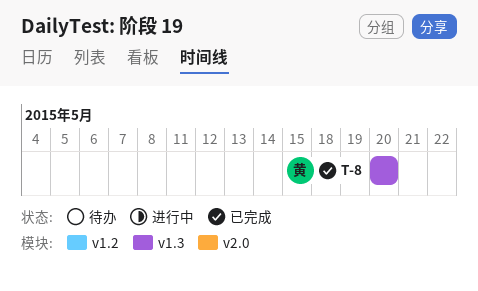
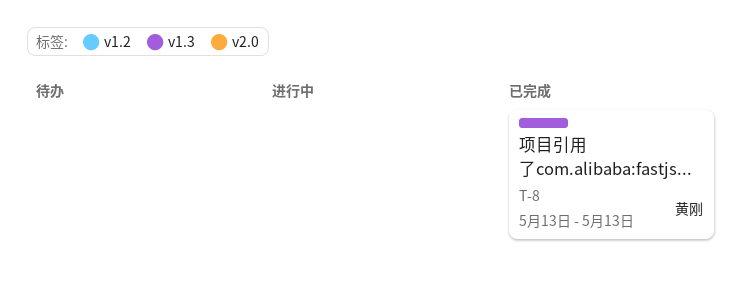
T-8, start: May 20 -> May 13
T-8, due: May 20 -> May 13

